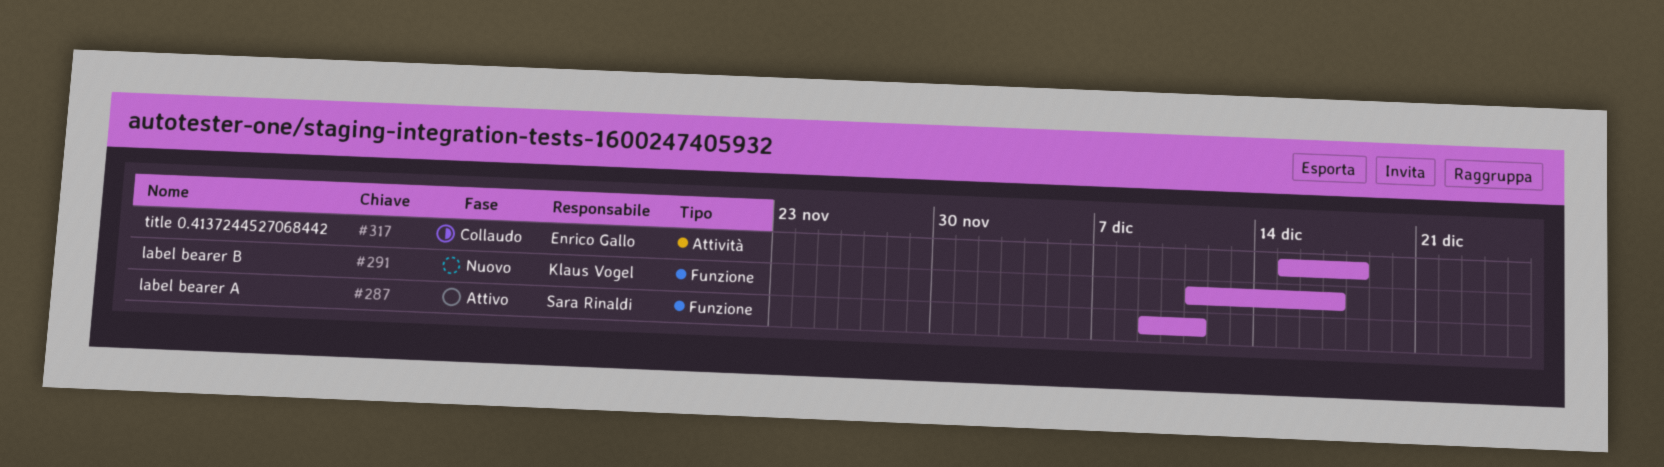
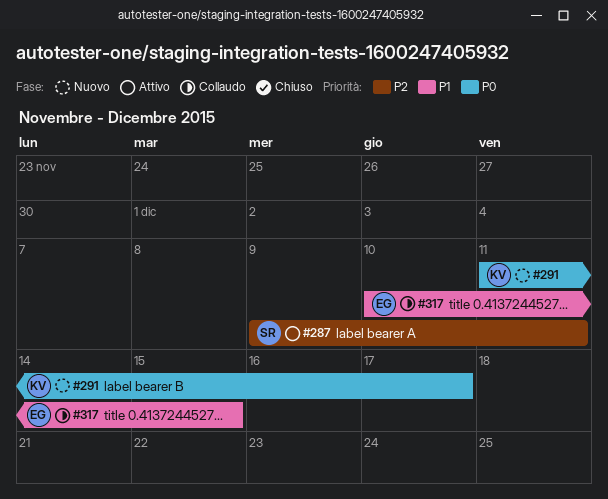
#317, start: Dec 15 -> Dec 10
#317, due: Dec 18 -> Dec 15

